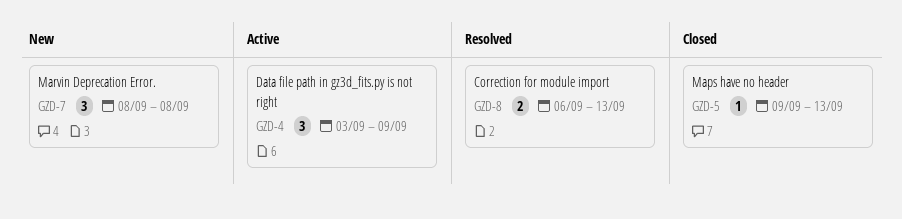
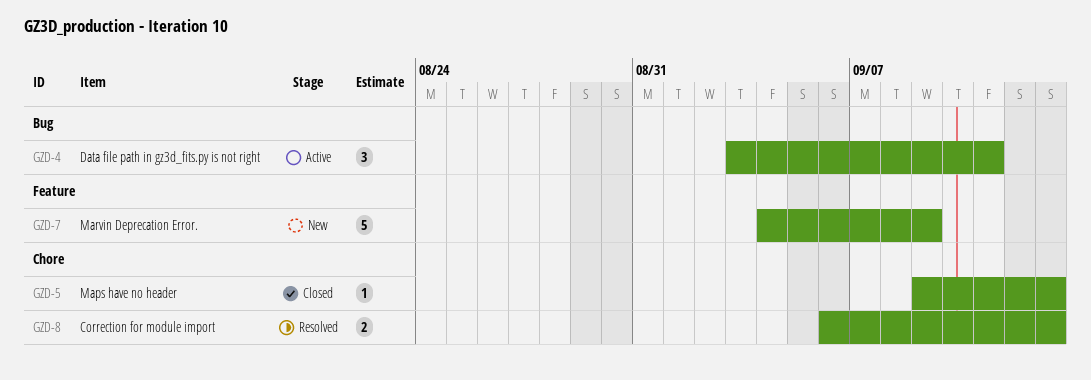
GZD-4, due: Sep 9 -> Sep 11
GZD-7, estimate: 3 -> 5
GZD-7, start: Sep 8 -> Sep 4
GZD-7, due: Sep 8 -> Sep 9

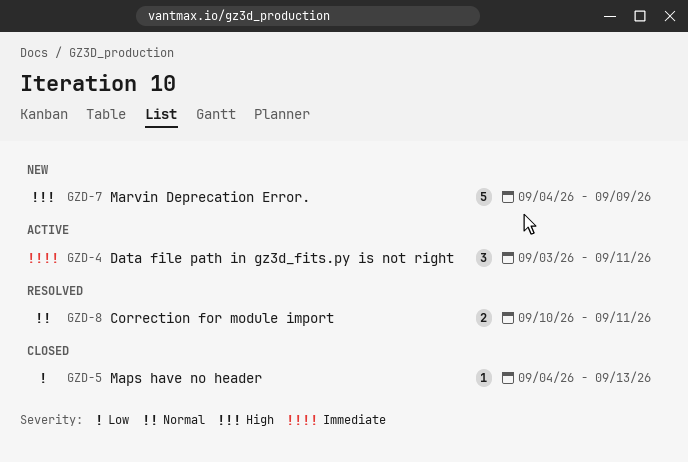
GZD-5, start: Sep 9 -> Sep 4
GZD-8, start: Sep 6 -> Sep 10
GZD-8, due: Sep 13 -> Sep 11

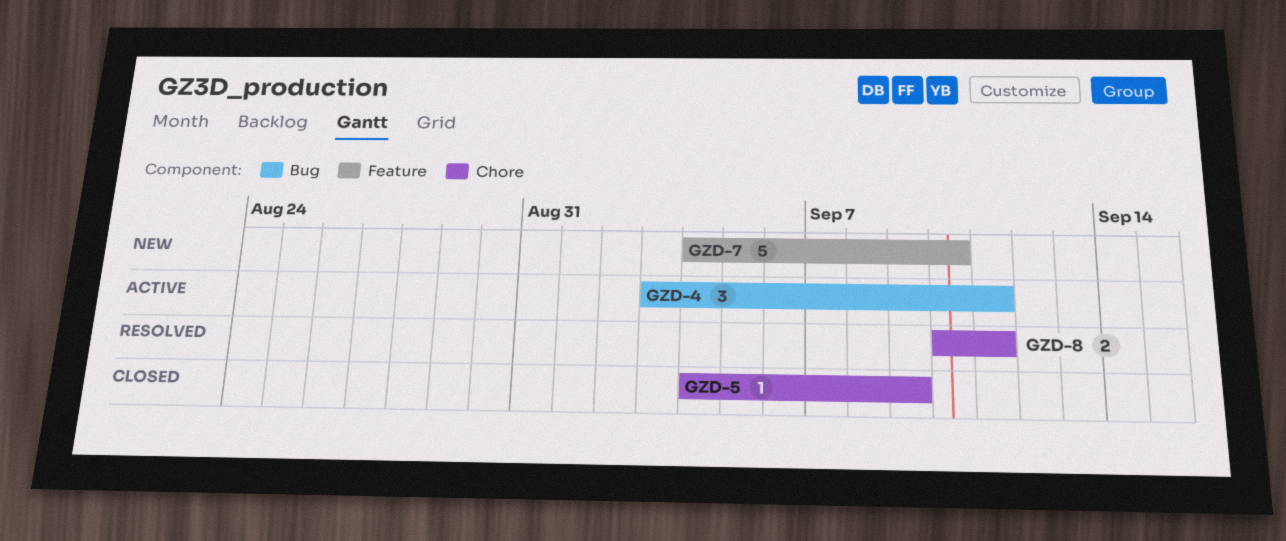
GZD-5, due: Sep 13 -> Sep 9
GZD-7, due: Sep 9 -> Sep 10

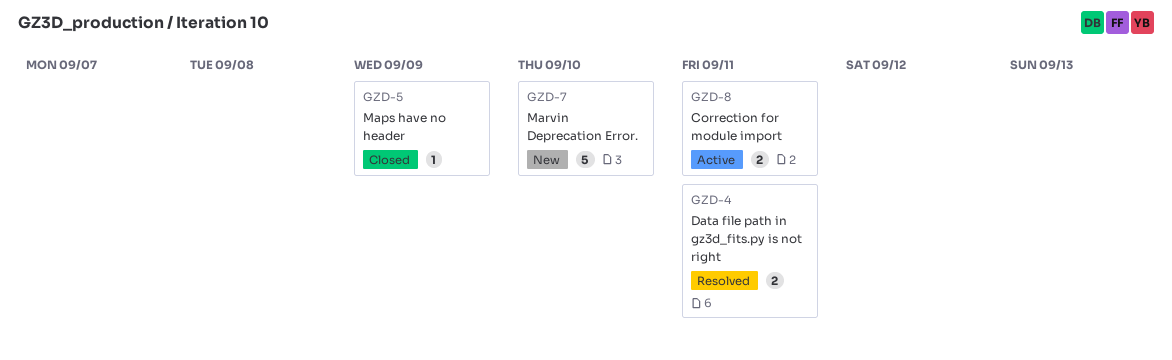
GZD-4, status: Active -> Resolved
GZD-4, estimate: 3 -> 2
GZD-8, status: Resolved -> Active

